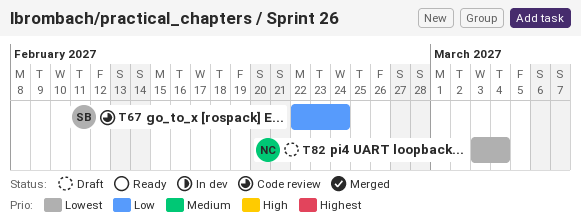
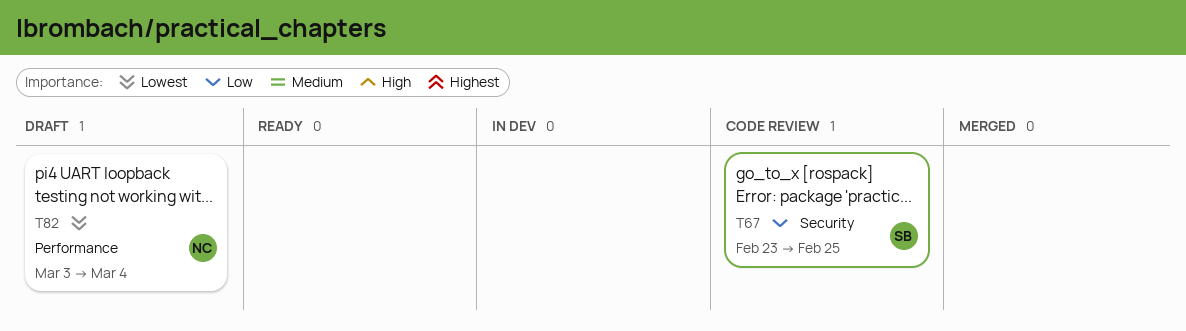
T67, start: Feb 22 -> Feb 23
T67, due: Feb 24 -> Feb 25

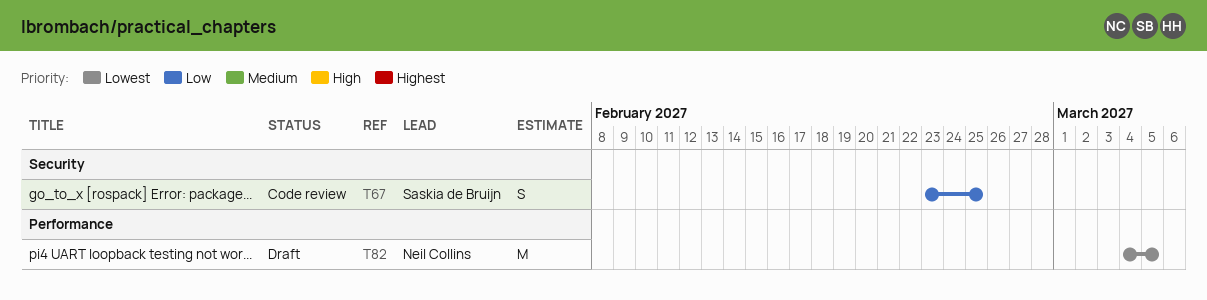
T82, start: Mar 3 -> Mar 4
T82, due: Mar 4 -> Mar 5

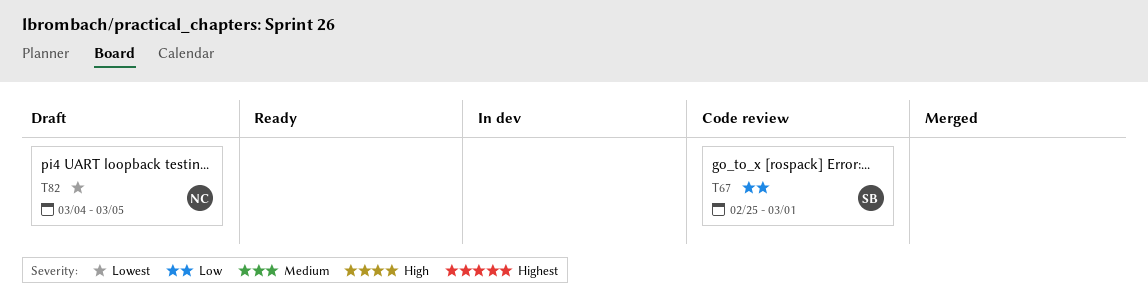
T67, start: Feb 23 -> Feb 25
T67, due: Feb 25 -> Mar 1

